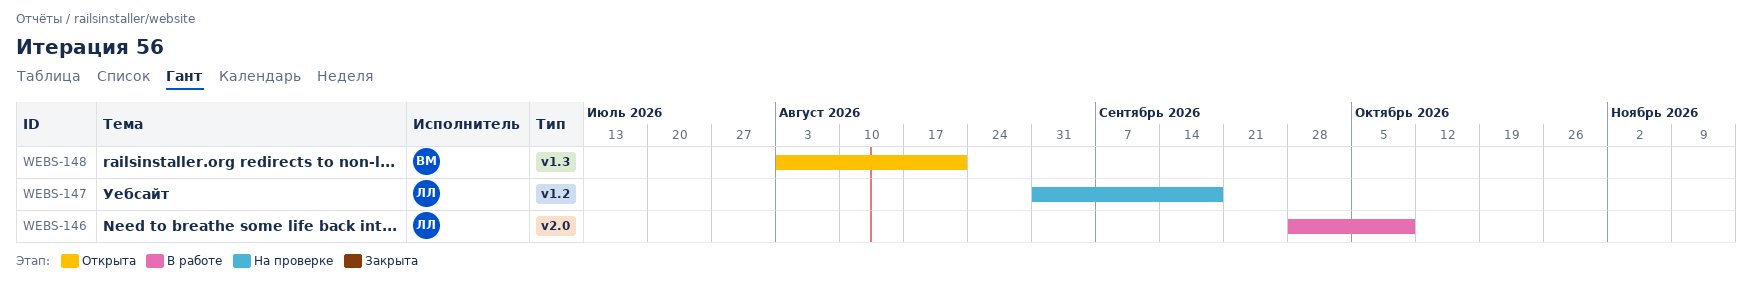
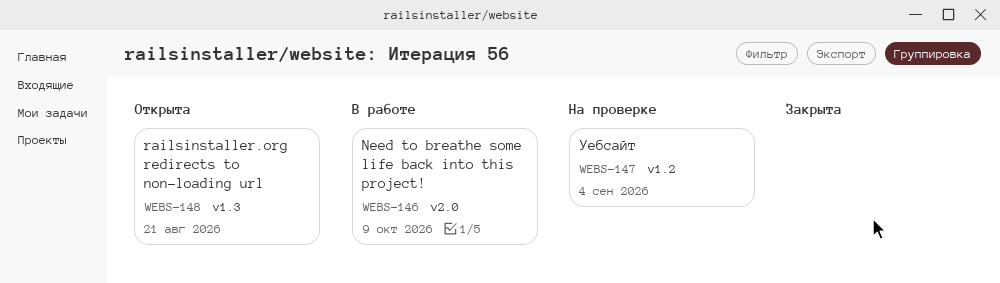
WEBS-147, due: Sep 18 -> Sep 4

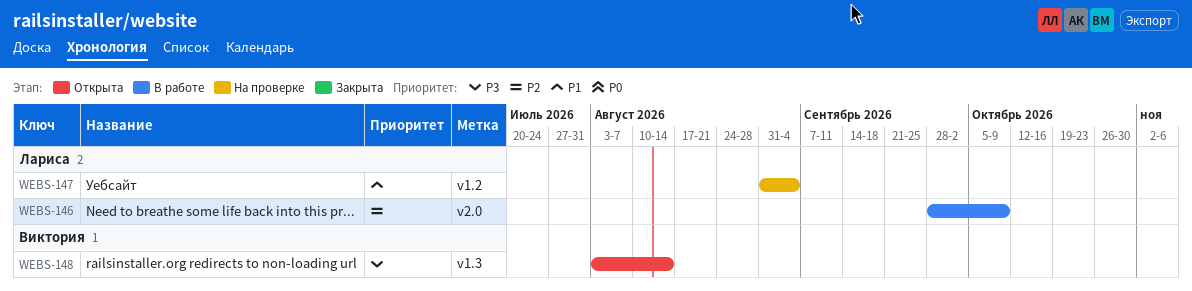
WEBS-148, due: Aug 21 -> Aug 14

